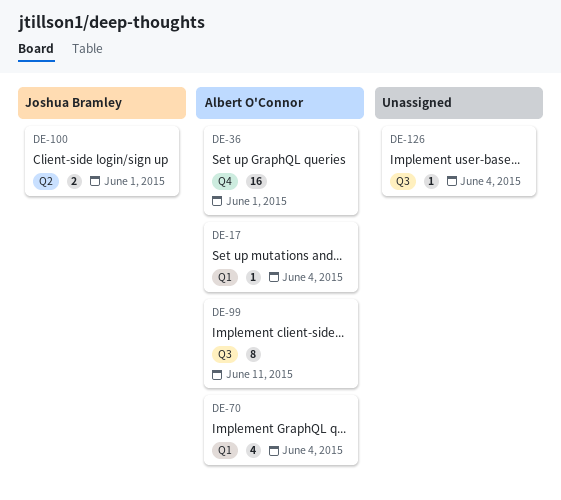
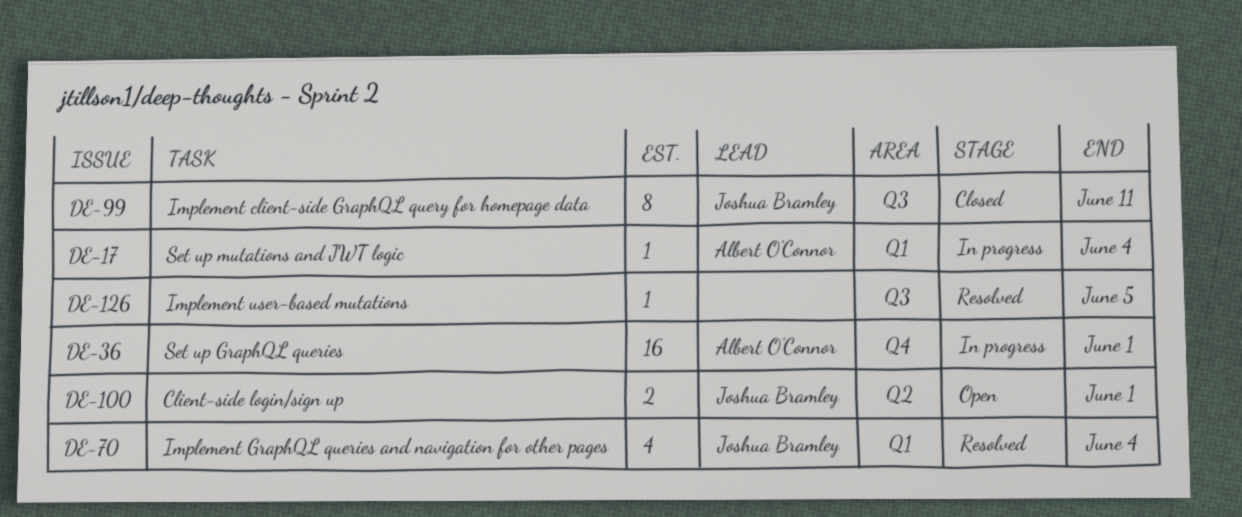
DE-70, owner: Albert O'Connor -> Joshua Bramley
DE-99, owner: Albert O'Connor -> Joshua Bramley
DE-126, due: Jun 4 -> Jun 5

